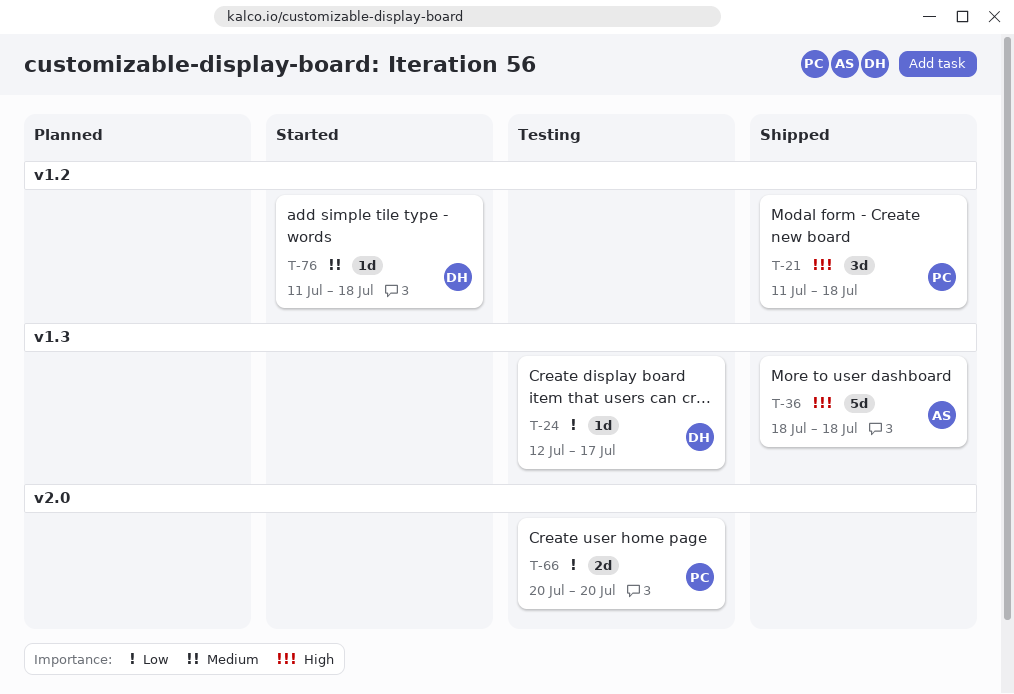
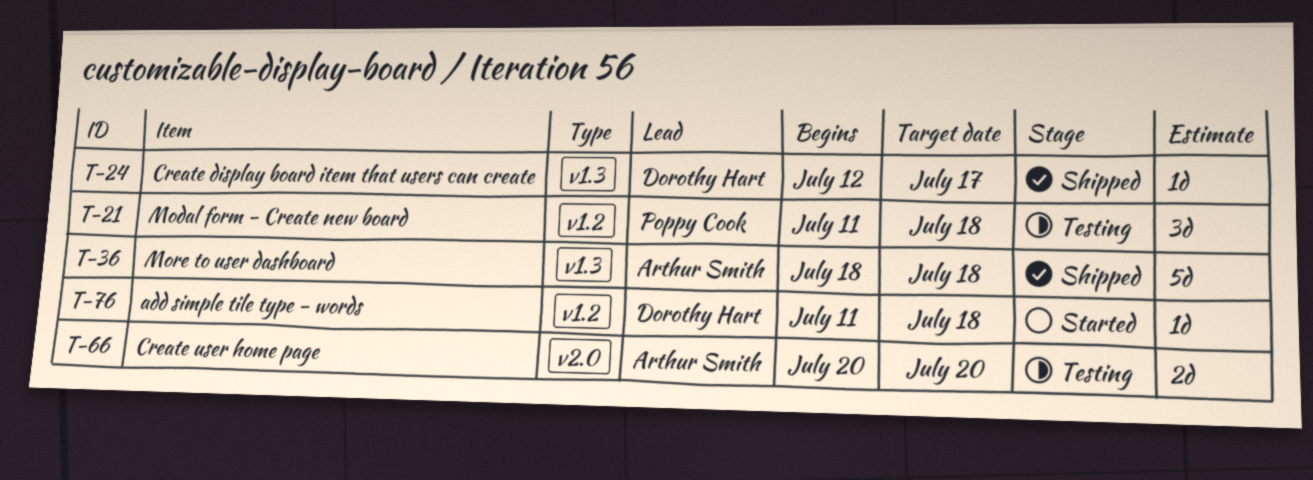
T-21, status: Shipped -> Testing
T-24, status: Testing -> Shipped
T-66, owner: Poppy Cook -> Arthur Smith

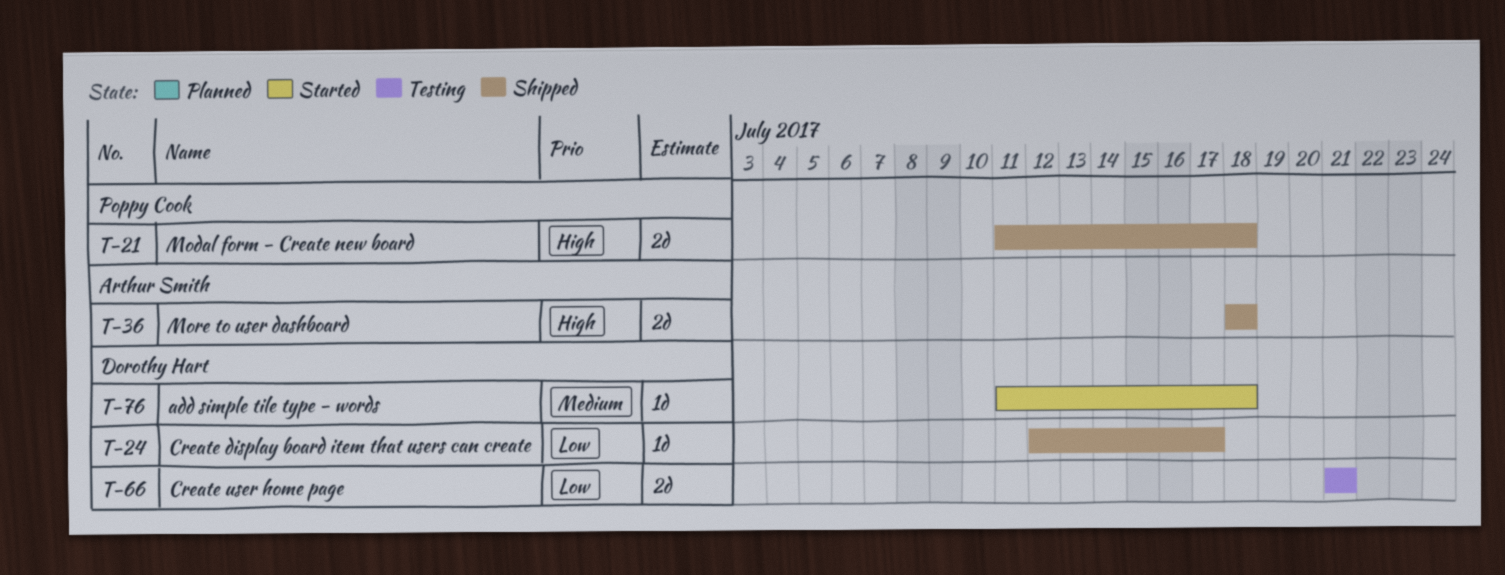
T-21, status: Testing -> Shipped
T-21, estimate: 3d -> 2d
T-36, estimate: 5d -> 2d
T-66, owner: Arthur Smith -> Dorothy Hart
T-66, start: Jul 20 -> Jul 21
T-66, due: Jul 20 -> Jul 21

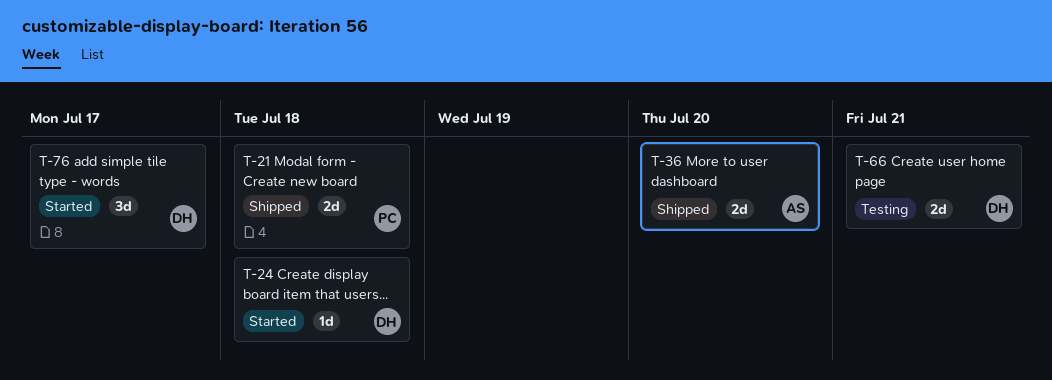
T-24, status: Shipped -> Started
T-24, due: Jul 17 -> Jul 18
T-36, due: Jul 18 -> Jul 20
T-76, estimate: 1d -> 3d
T-76, due: Jul 18 -> Jul 17

